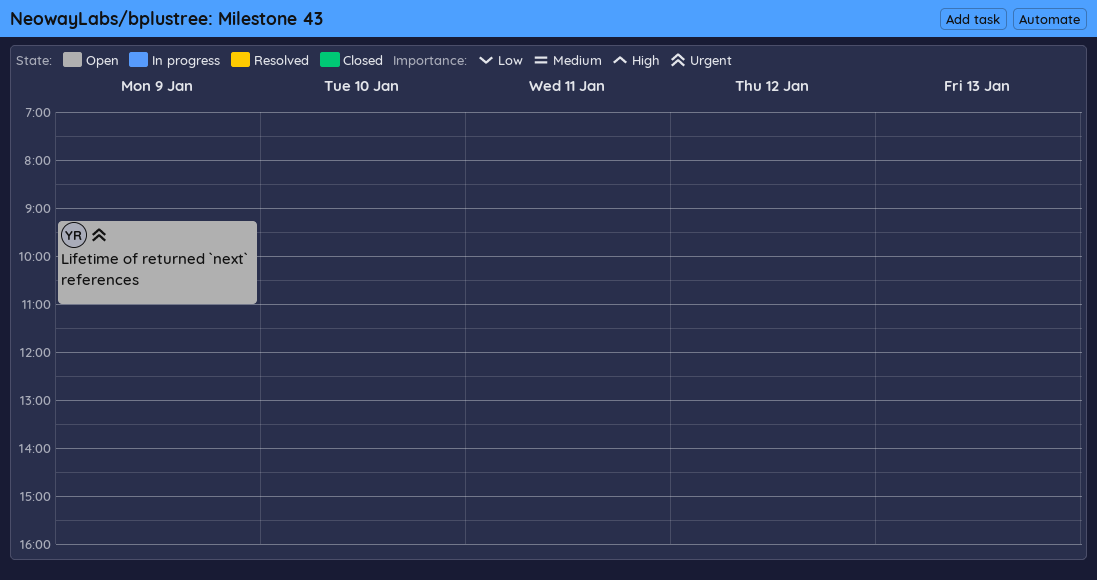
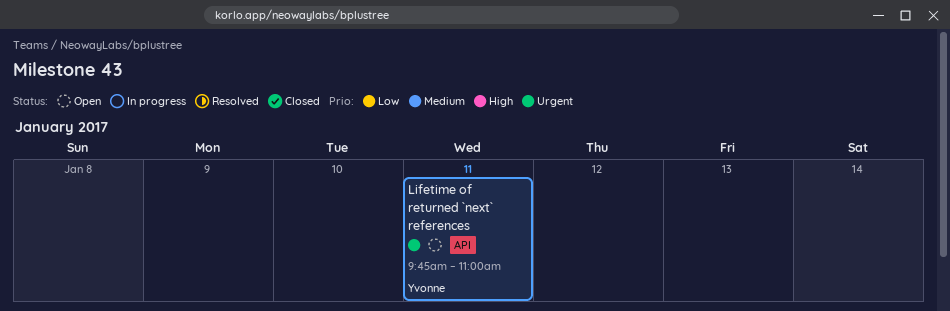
Lifetime of returned `next` references, day: Jan 9 -> Jan 11
Lifetime of returned `next` references, begins: 09:15 -> 09:45

